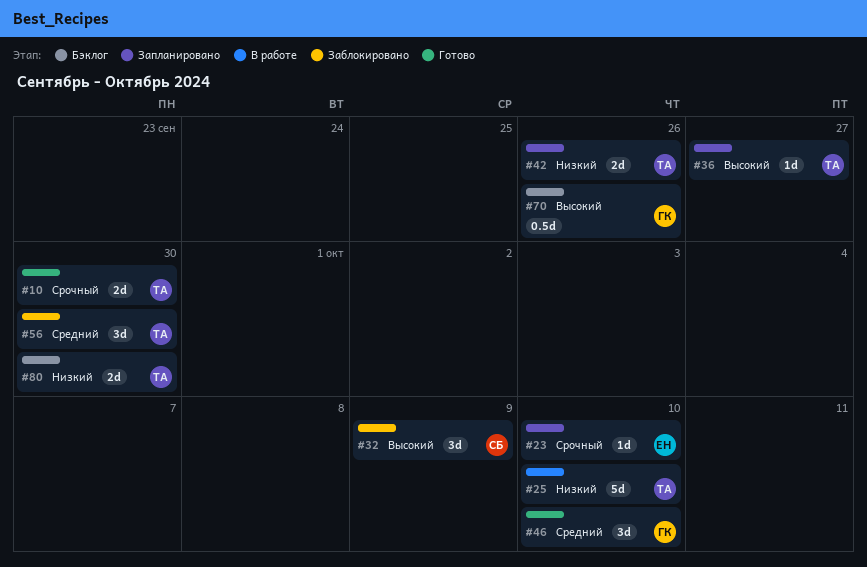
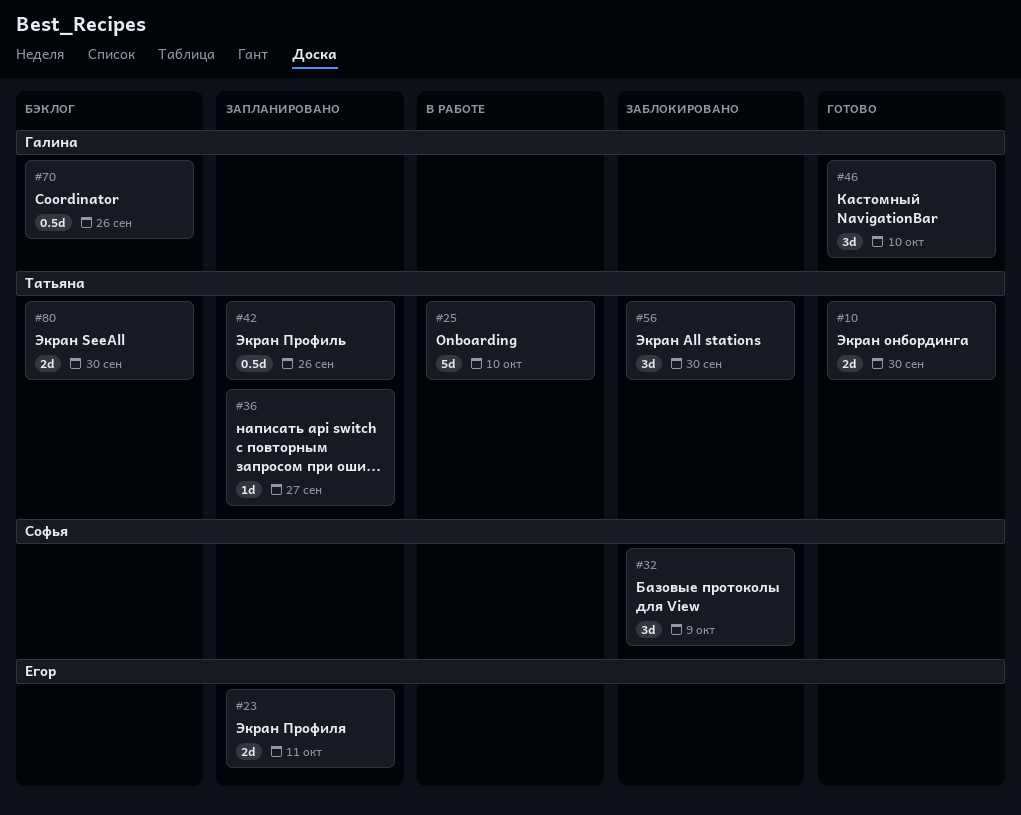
#23, estimate: 1d -> 2d
#23, due: Oct 10 -> Oct 11
#42, estimate: 2d -> 0.5d

